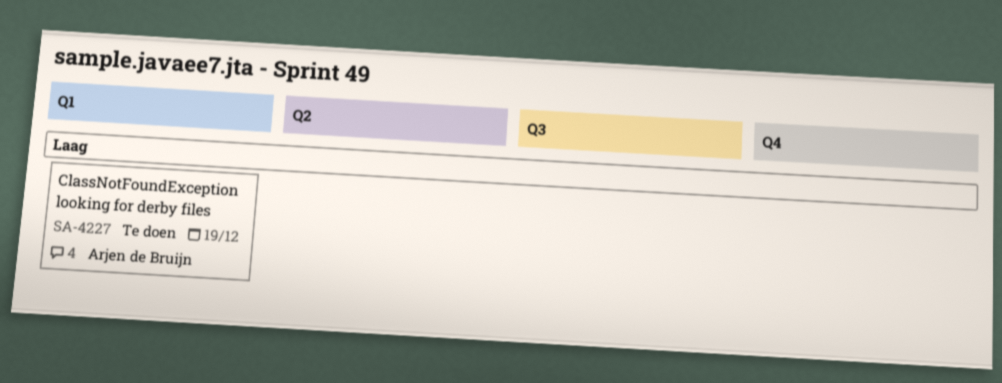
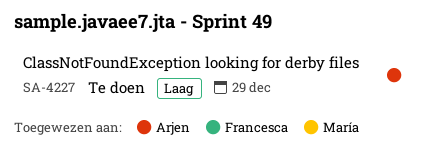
SA-4227, due: Dec 19 -> Dec 29

